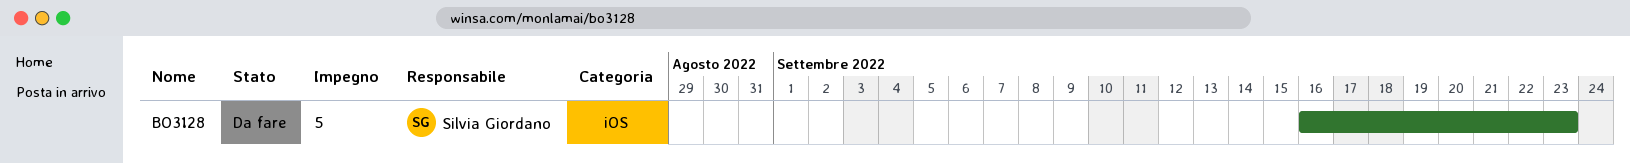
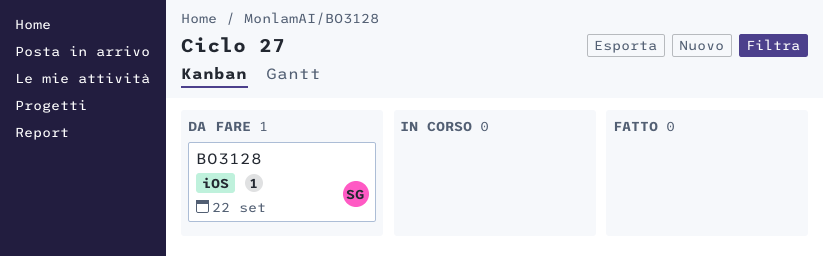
BO3128, estimate: 5 -> 1
BO3128, due: Sep 23 -> Sep 22

